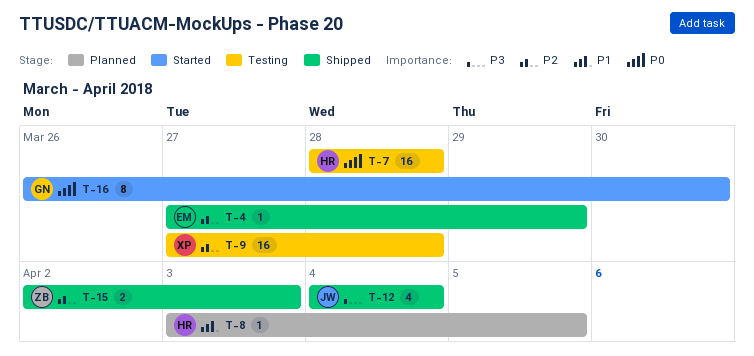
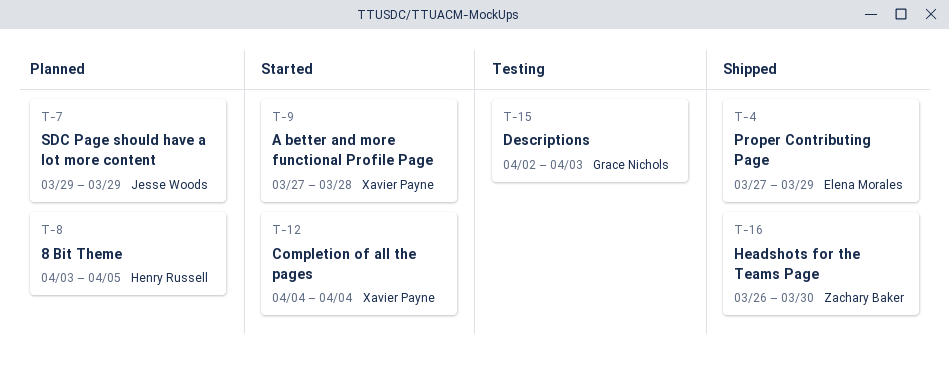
T-7, status: Testing -> Planned
T-7, owner: Henry Russell -> Jesse Woods
T-7, start: Mar 28 -> Mar 29
T-7, due: Mar 28 -> Mar 29
T-9, status: Testing -> Started
T-12, status: Shipped -> Started
T-12, owner: Jesse Woods -> Xavier Payne
T-15, status: Shipped -> Testing
T-15, owner: Zachary Baker -> Grace Nichols
T-16, status: Started -> Shipped
T-16, owner: Grace Nichols -> Zachary Baker

